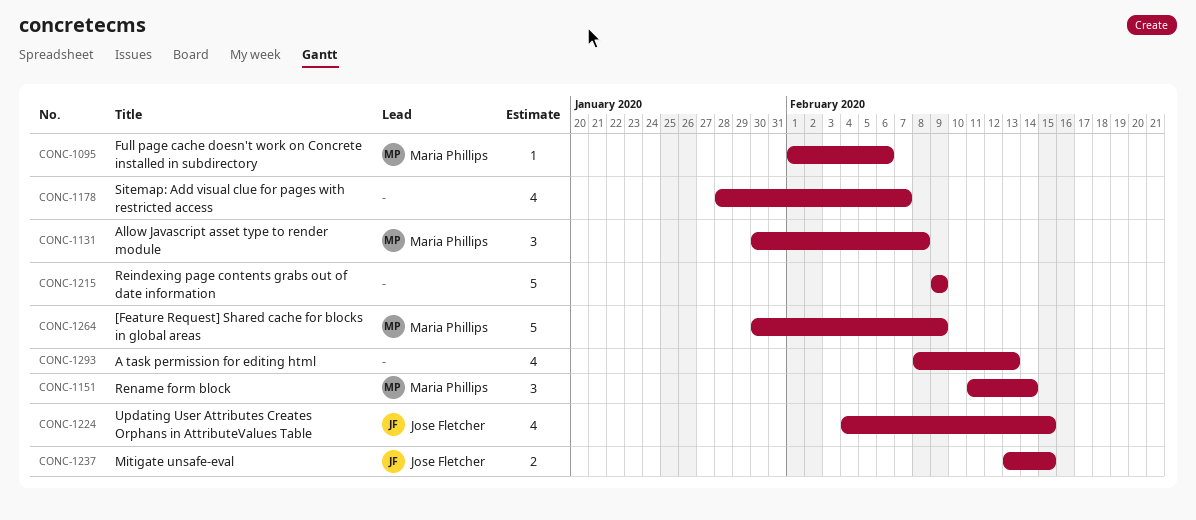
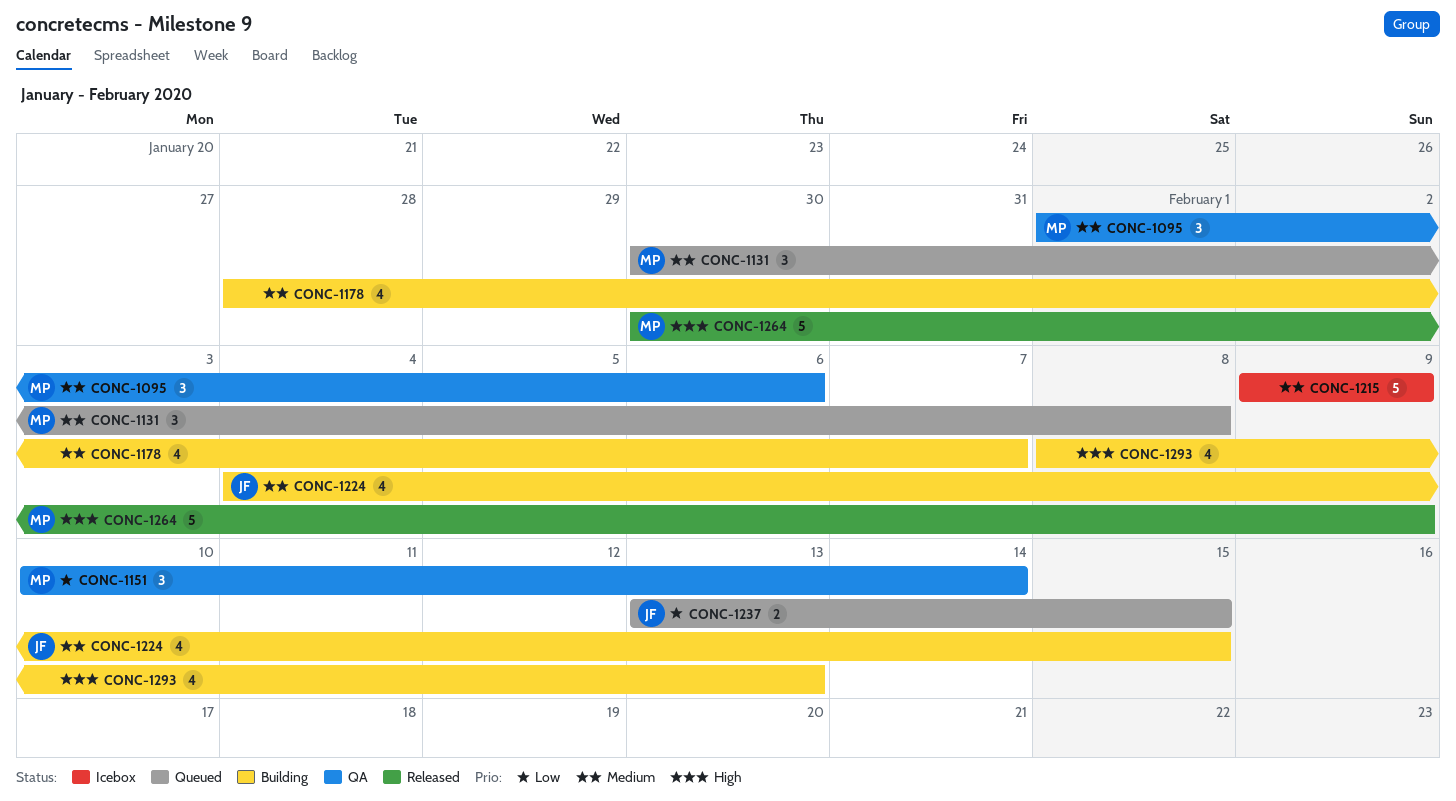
CONC-1095, estimate: 1 -> 3
CONC-1151, start: Feb 11 -> Feb 10

